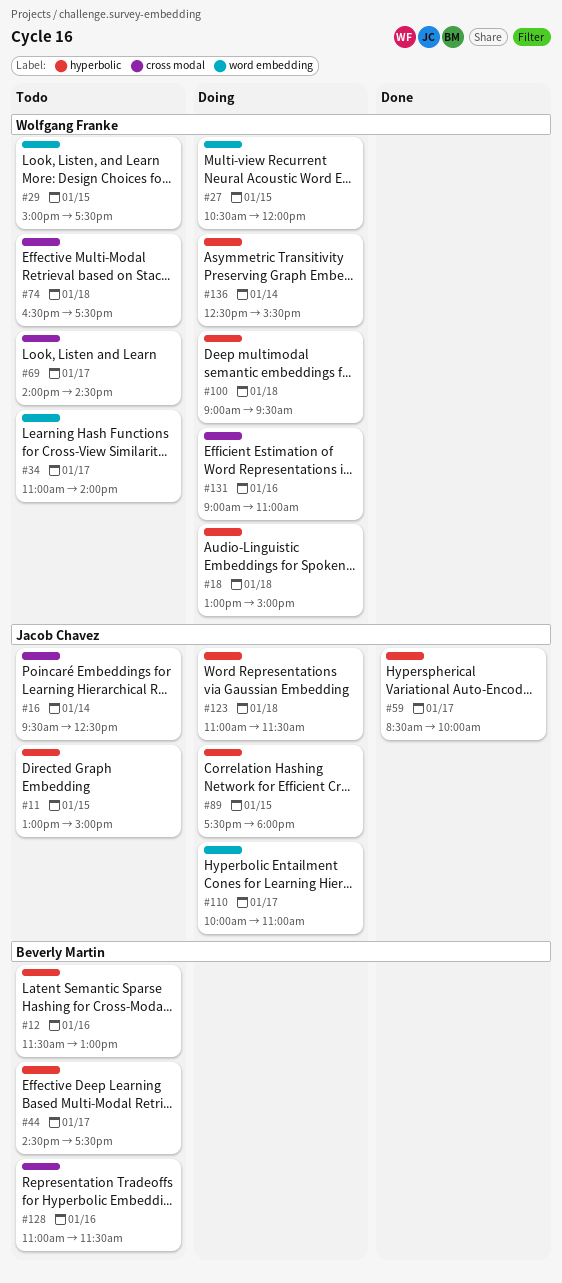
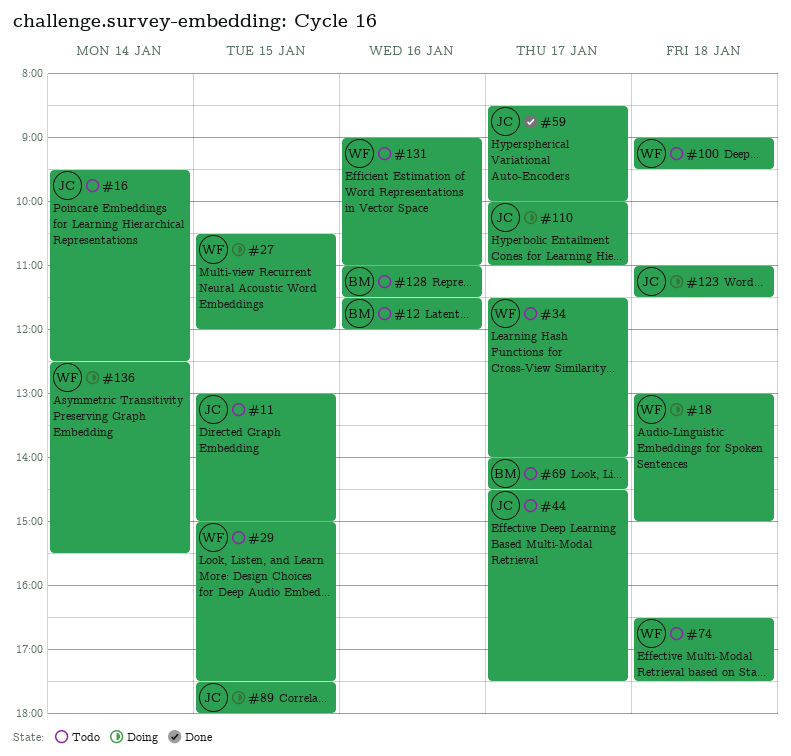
#12, ends: 13:00 -> 12:00
#34, begins: 11:00 -> 11:30
#44, owner: Beverly Martin -> Jacob Chavez
#69, owner: Wolfgang Franke -> Beverly Martin
#100, status: Doing -> Todo
#131, status: Doing -> Todo

